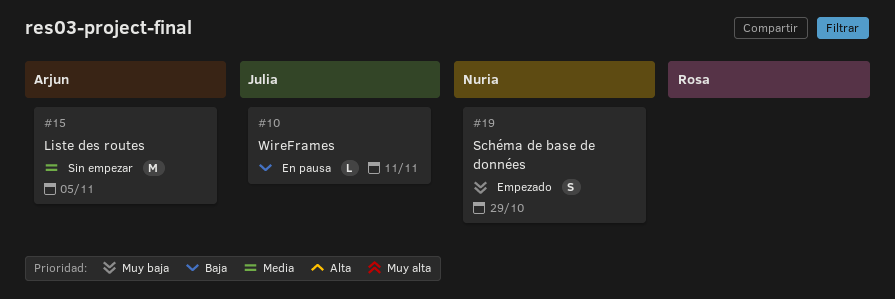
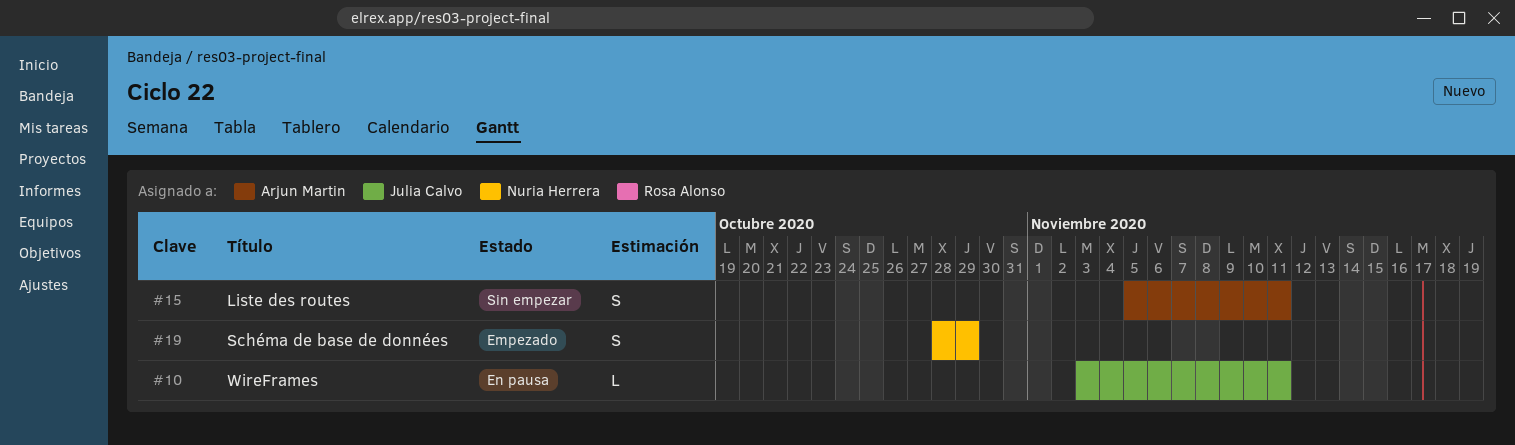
#15, estimate: M -> S
#15, due: Nov 5 -> Nov 11

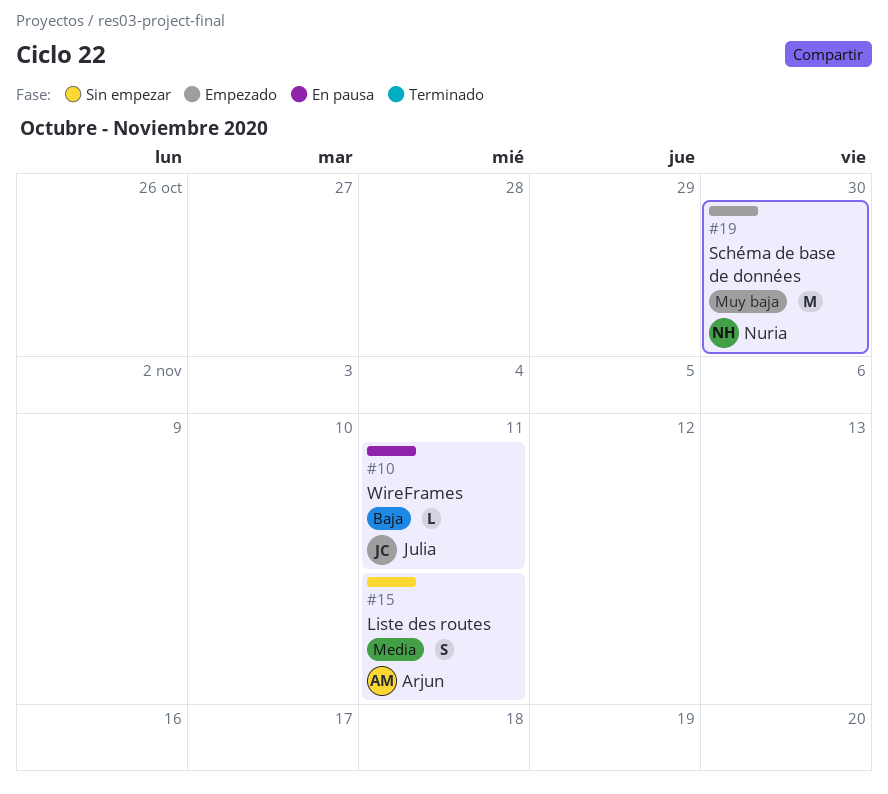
#19, estimate: S -> M
#19, due: Oct 29 -> Oct 30

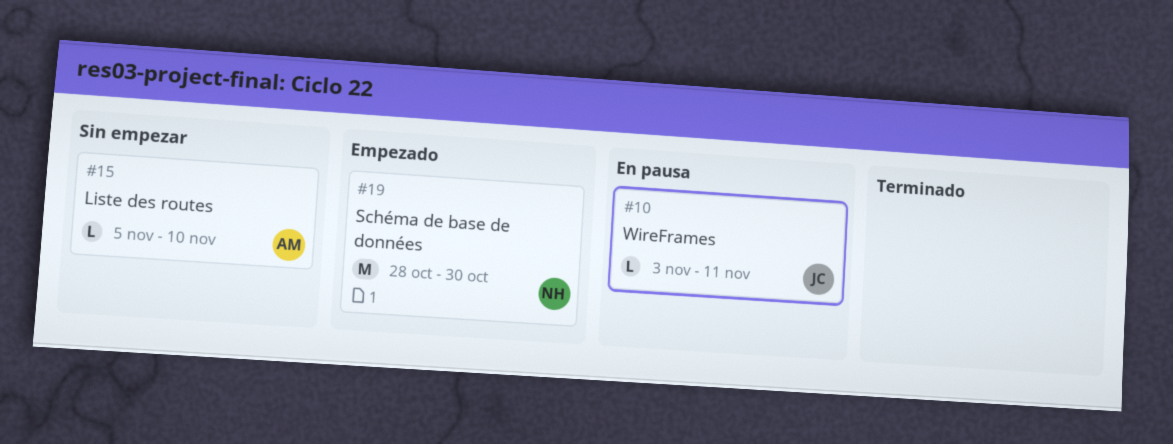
#15, estimate: S -> L
#15, due: Nov 11 -> Nov 10

